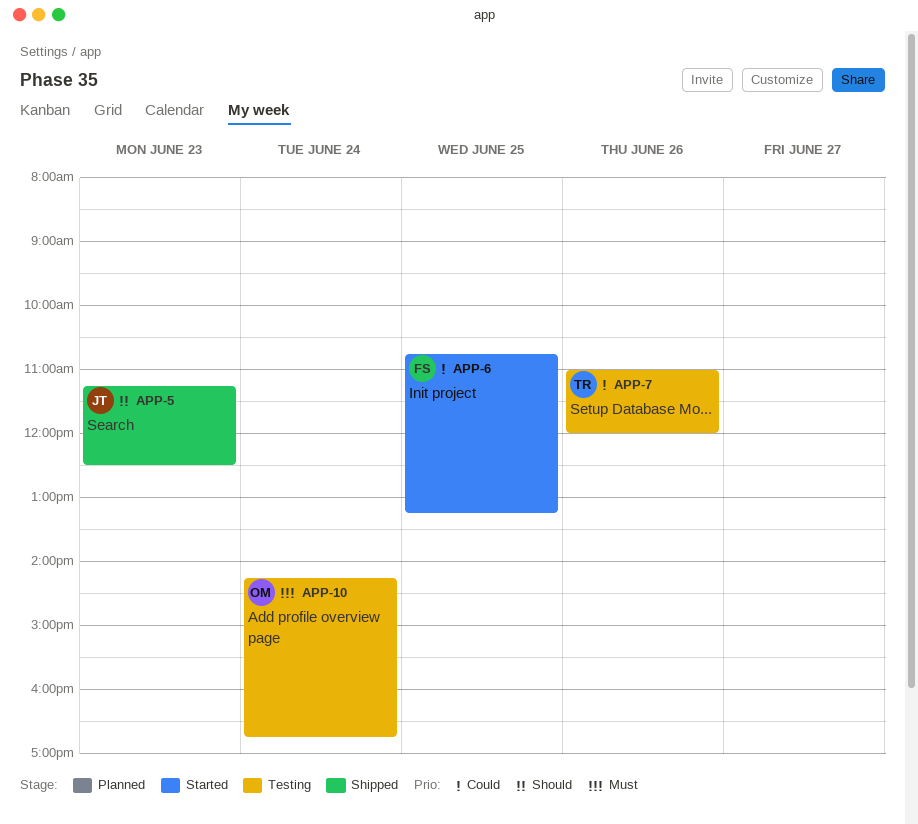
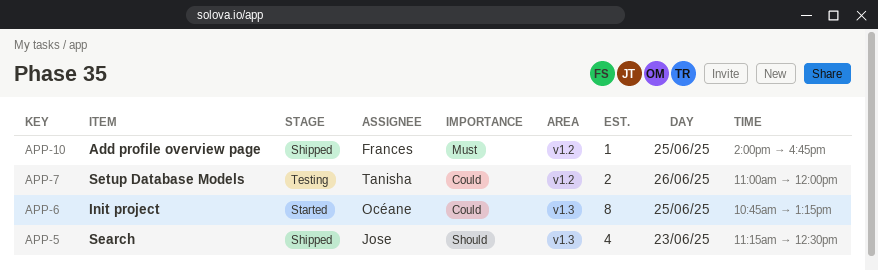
APP-6, owner: Frances -> Océane
APP-10, status: Testing -> Shipped
APP-10, owner: Océane -> Frances
APP-10, day: Jun 24 -> Jun 25
APP-10, begins: 14:15 -> 14:00

